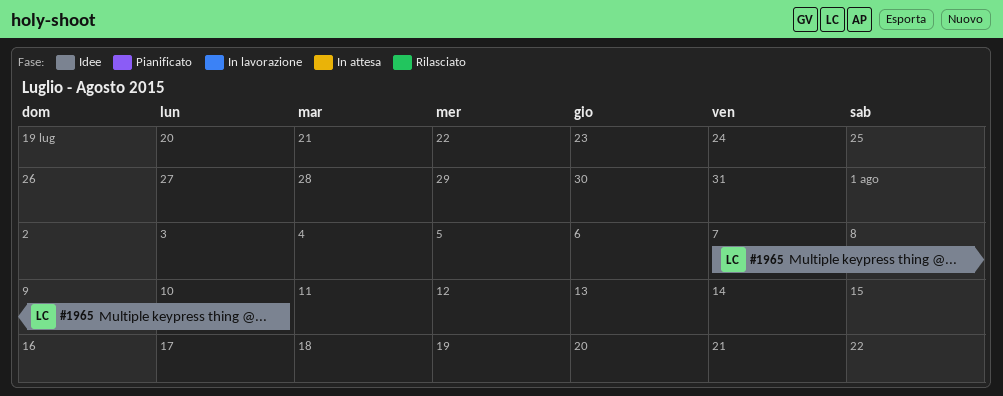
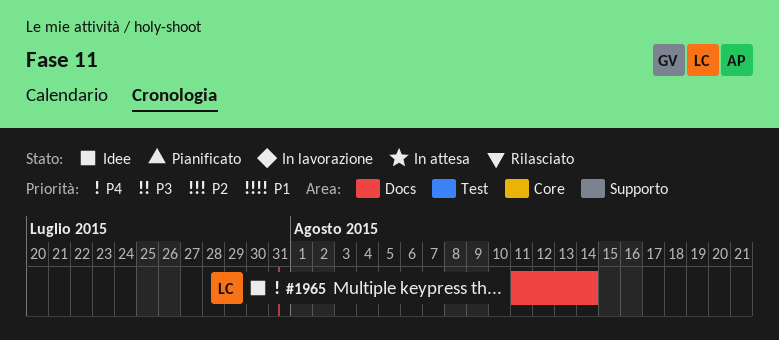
#1965, start: Aug 7 -> Aug 11
#1965, due: Aug 10 -> Aug 14

